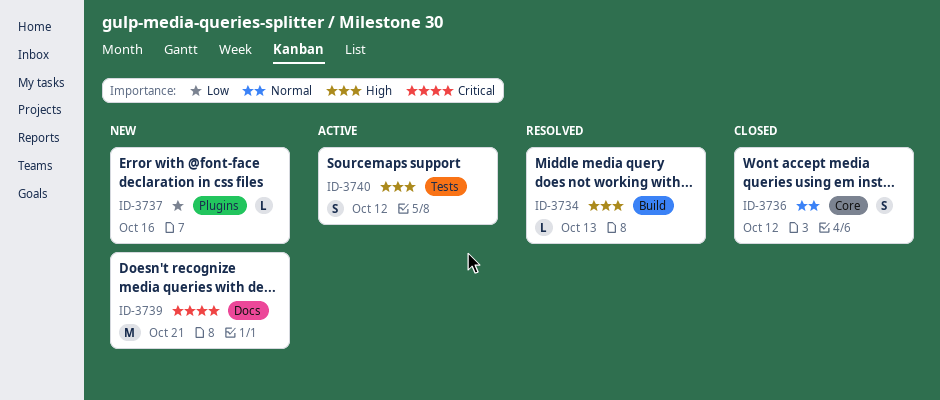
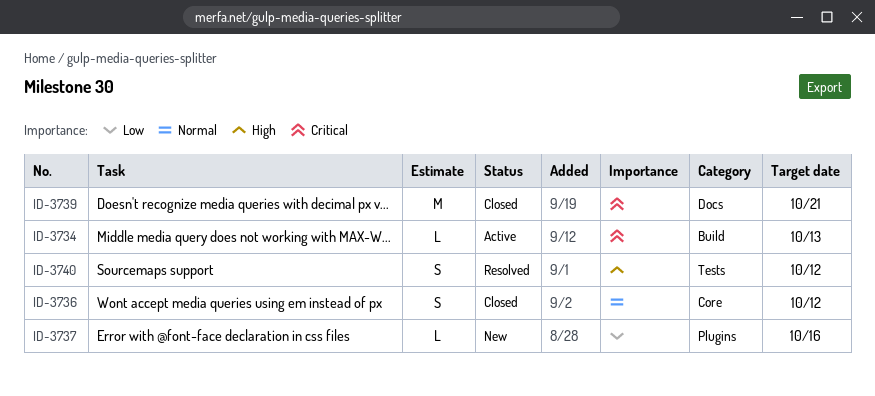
ID-3734, status: Resolved -> Active
ID-3734, priority: High -> Critical
ID-3739, status: New -> Closed
ID-3740, status: Active -> Resolved

